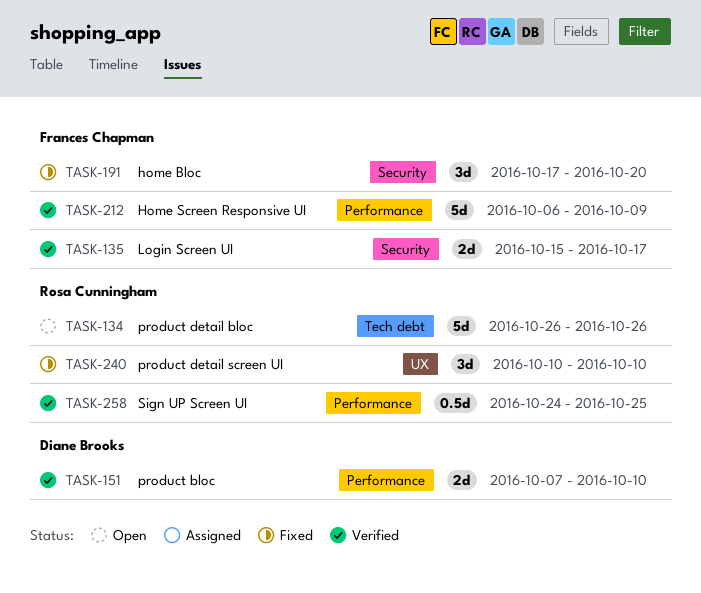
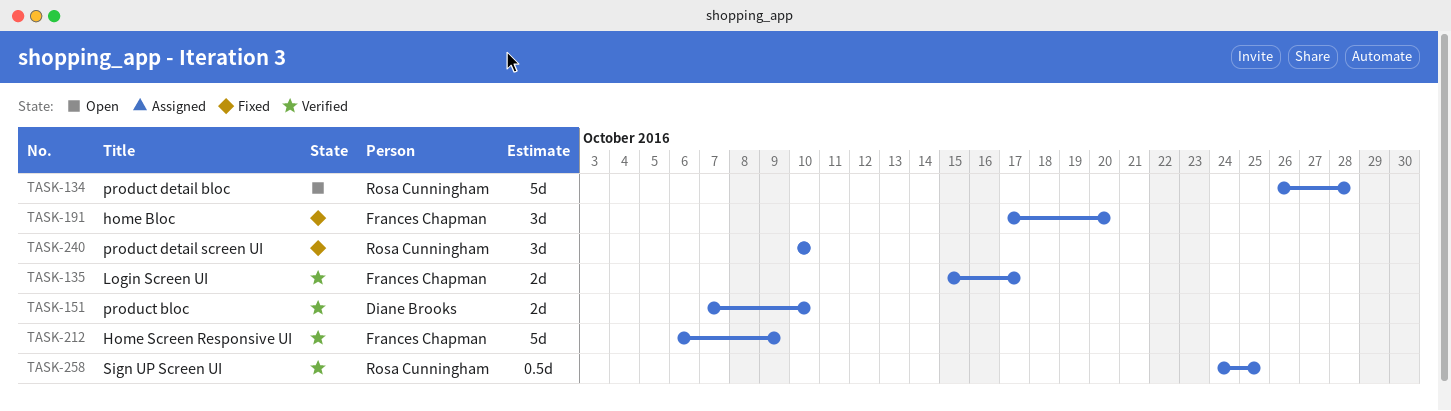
TASK-134, due: Oct 26 -> Oct 28

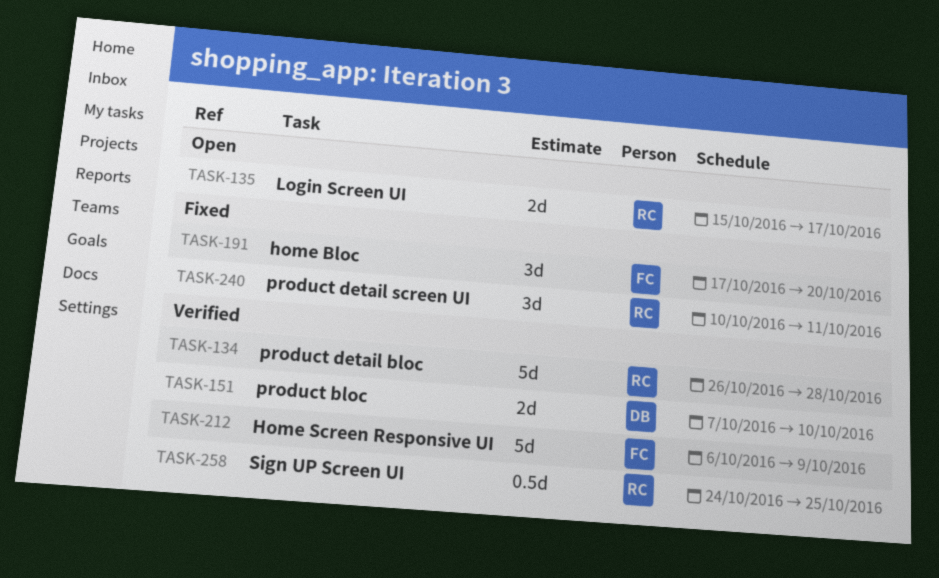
TASK-134, status: Open -> Verified
TASK-135, status: Verified -> Open
TASK-135, owner: Frances Chapman -> Rosa Cunningham
TASK-240, due: Oct 10 -> Oct 11

